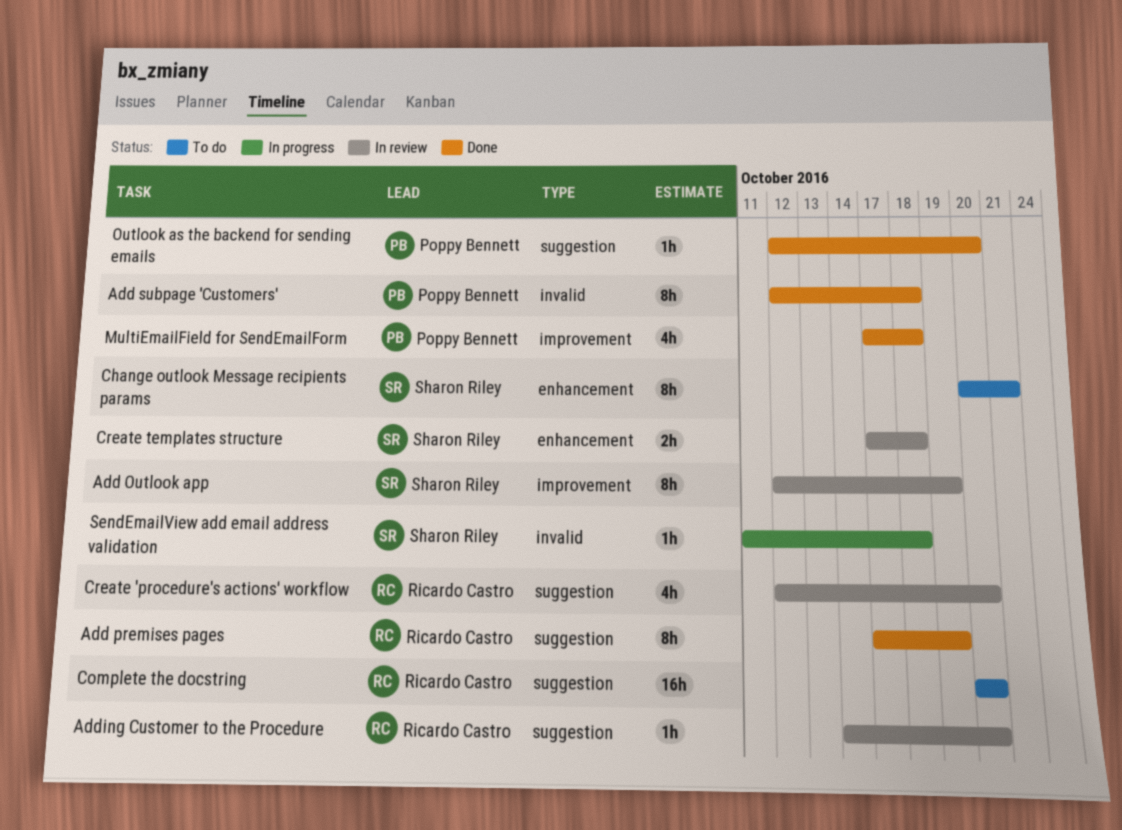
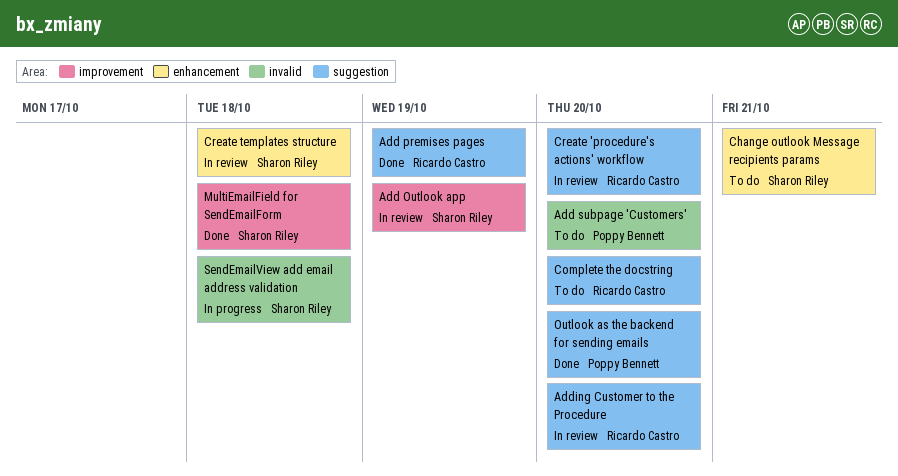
Add subpage 'Customers', status: Done -> To do
Add subpage 'Customers', due: Oct 18 -> Oct 20
MultiEmailField for SendEmailForm, owner: Poppy Bennett -> Sharon Riley

